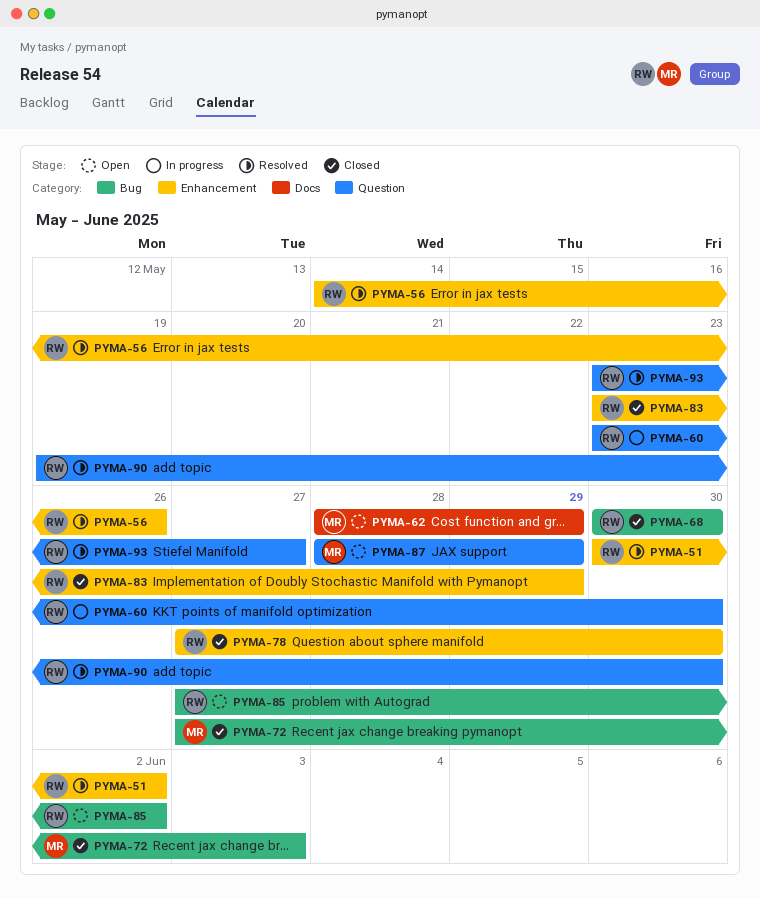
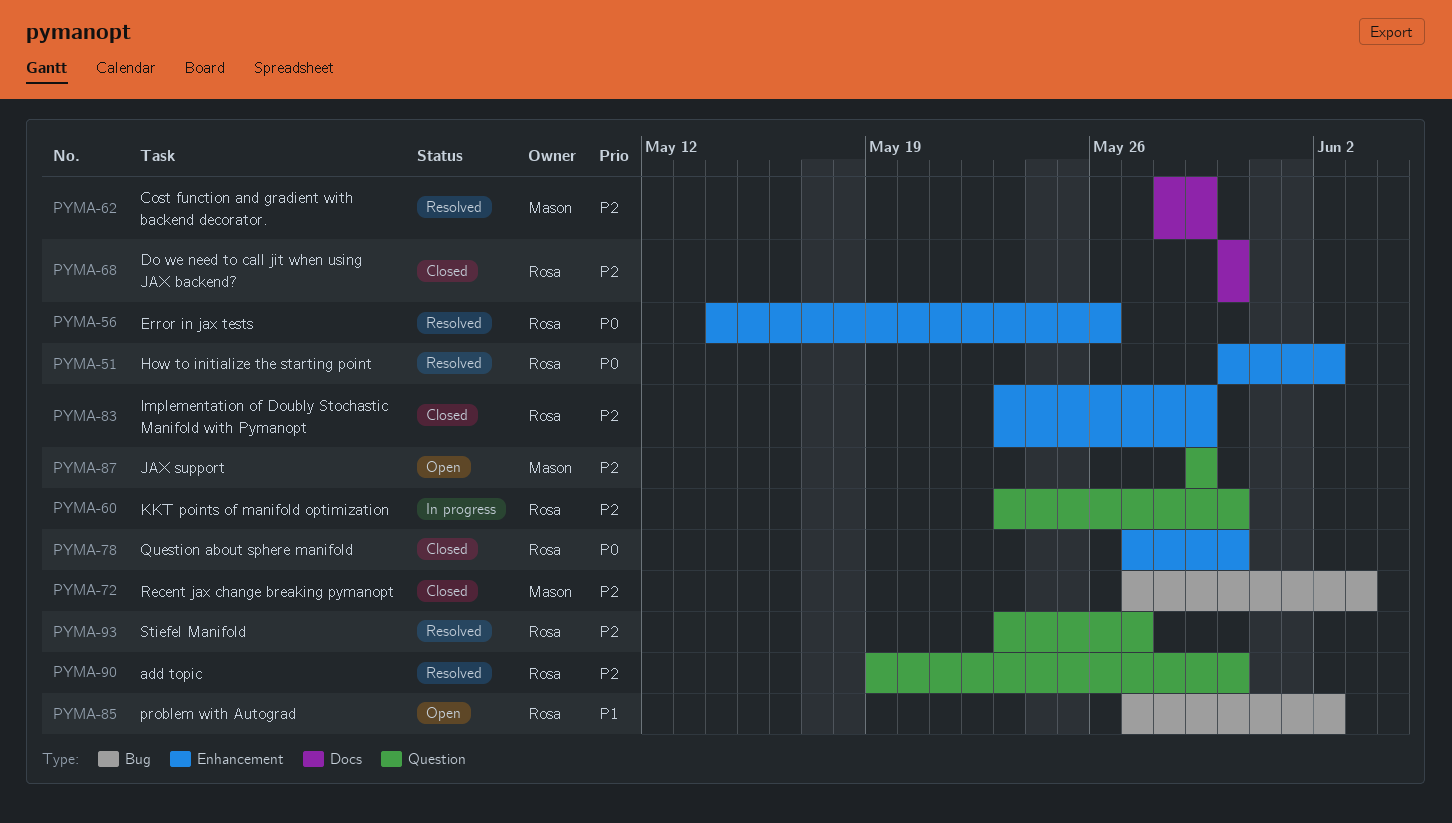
PYMA-62, status: Open -> Resolved
PYMA-68, label: Bug -> Docs
PYMA-87, start: May 28 -> May 29

